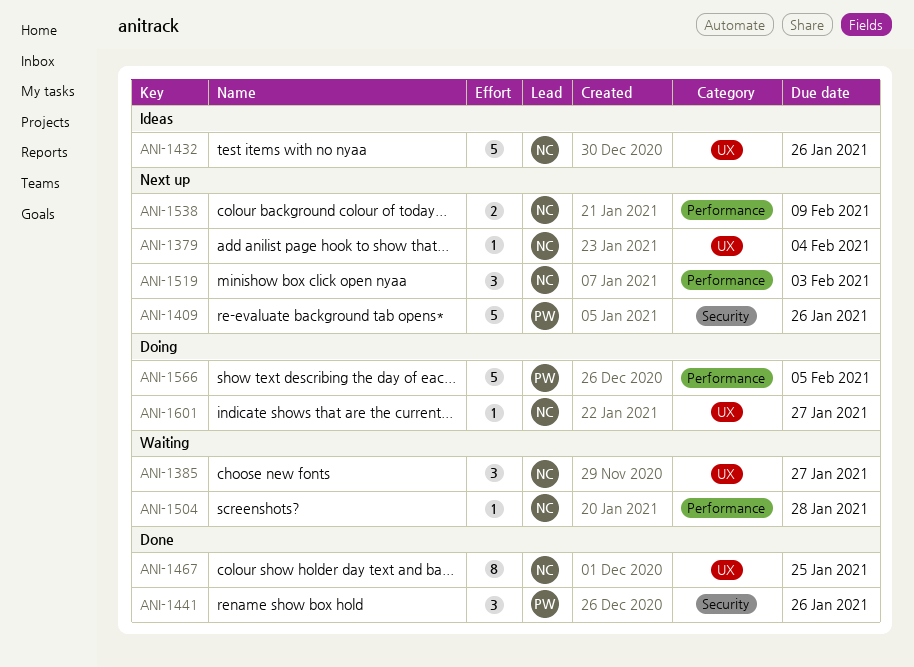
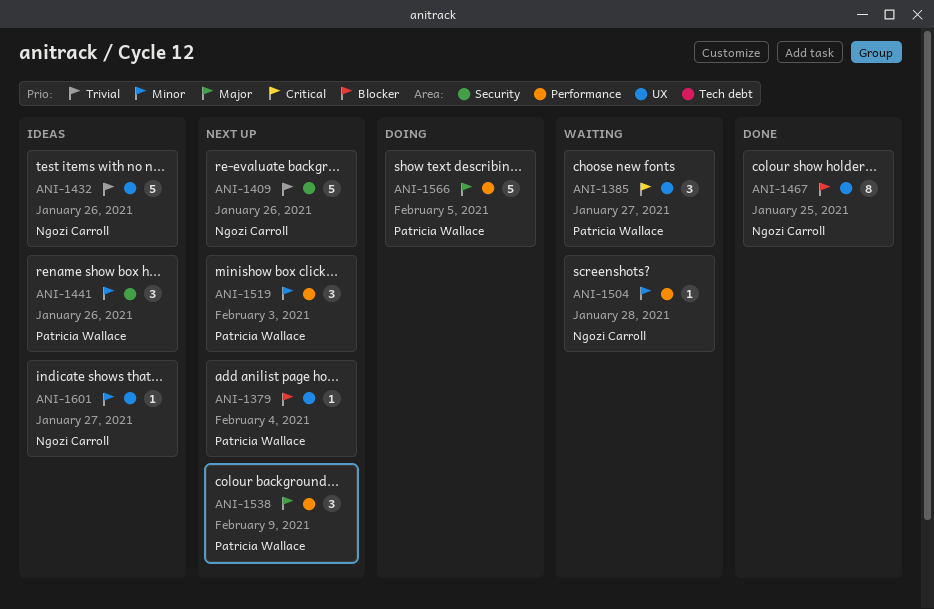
ANI-1379, owner: Ngozi Carroll -> Patricia Wallace
ANI-1385, owner: Ngozi Carroll -> Patricia Wallace
ANI-1409, owner: Patricia Wallace -> Ngozi Carroll
ANI-1441, status: Done -> Ideas
ANI-1519, owner: Ngozi Carroll -> Patricia Wallace
ANI-1538, owner: Ngozi Carroll -> Patricia Wallace
ANI-1538, estimate: 2 -> 3
ANI-1601, status: Doing -> Ideas

